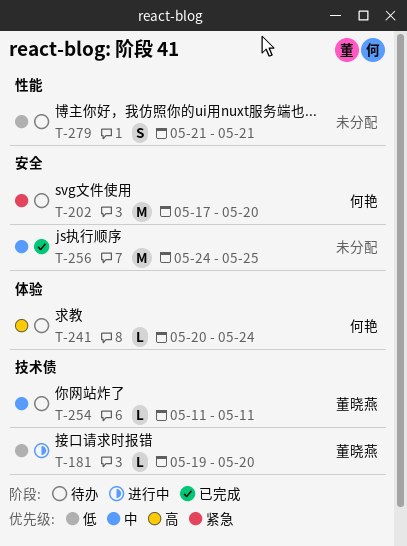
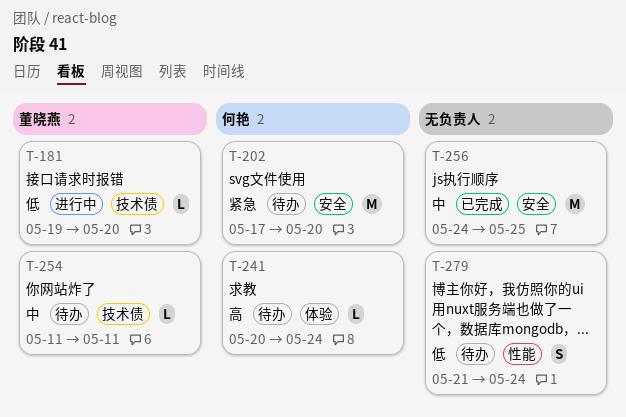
T-279, due: May 21 -> May 24

